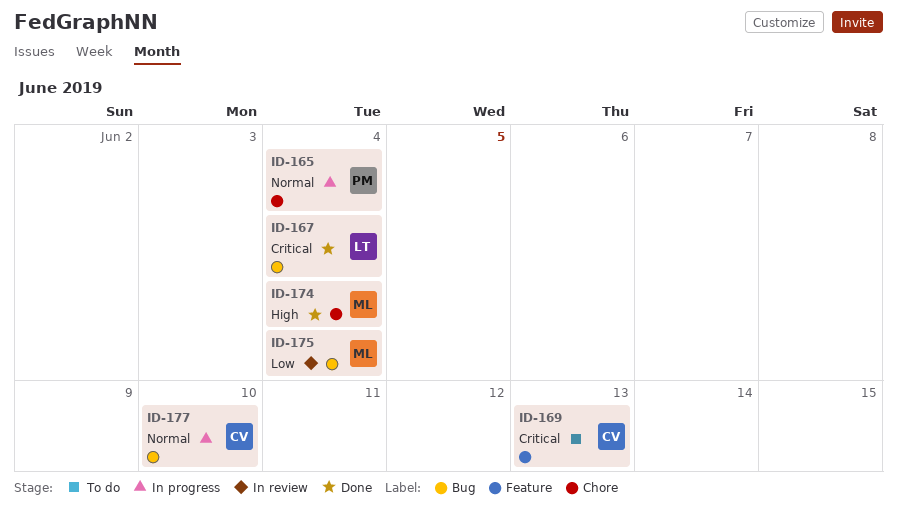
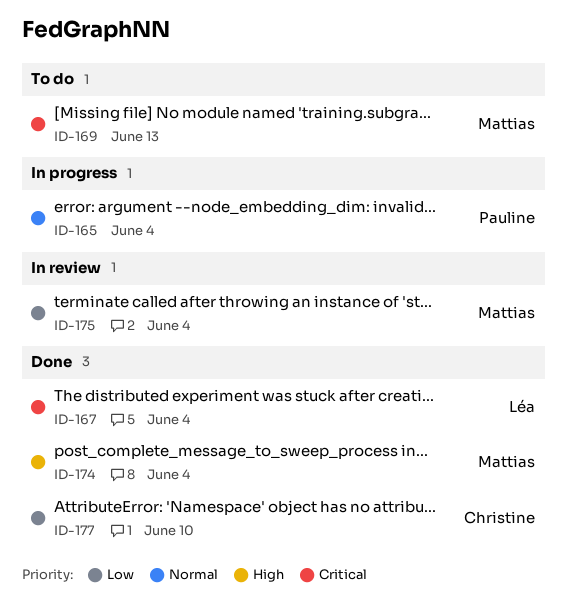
ID-169, owner: Christine -> Mattias
ID-177, status: In progress -> Done
ID-177, priority: Normal -> Low

